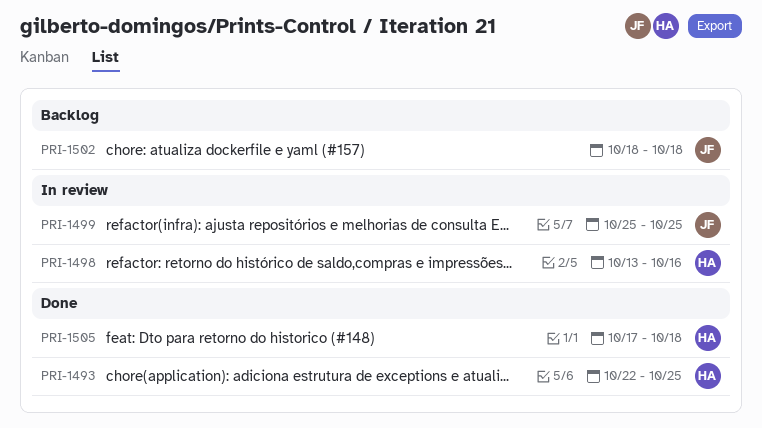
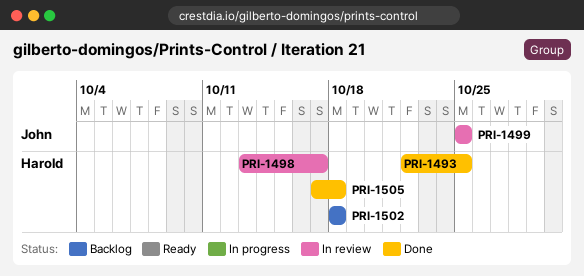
PRI-1498, due: Oct 16 -> Oct 17
PRI-1502, owner: John -> Harold

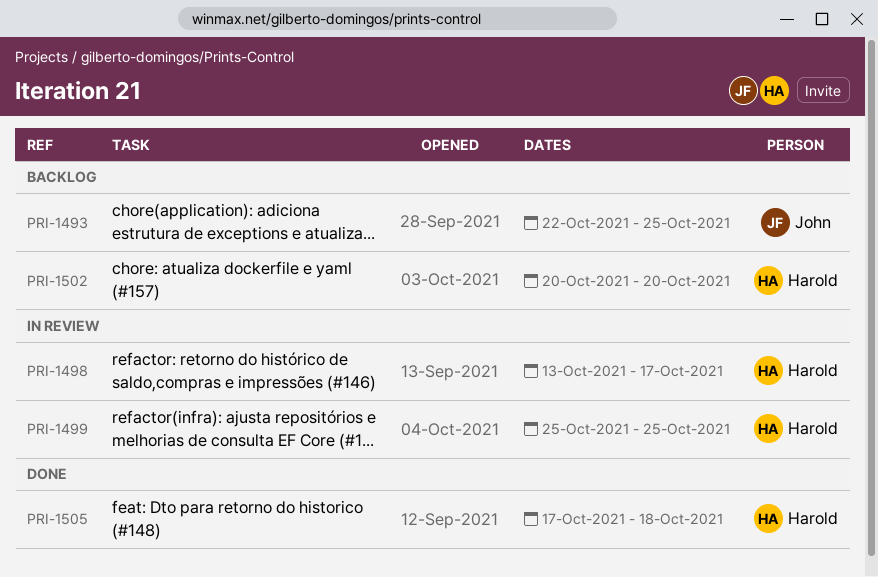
PRI-1493, status: Done -> Backlog
PRI-1493, owner: Harold -> John
PRI-1499, owner: John -> Harold
PRI-1502, start: Oct 18 -> Oct 20
PRI-1502, due: Oct 18 -> Oct 20

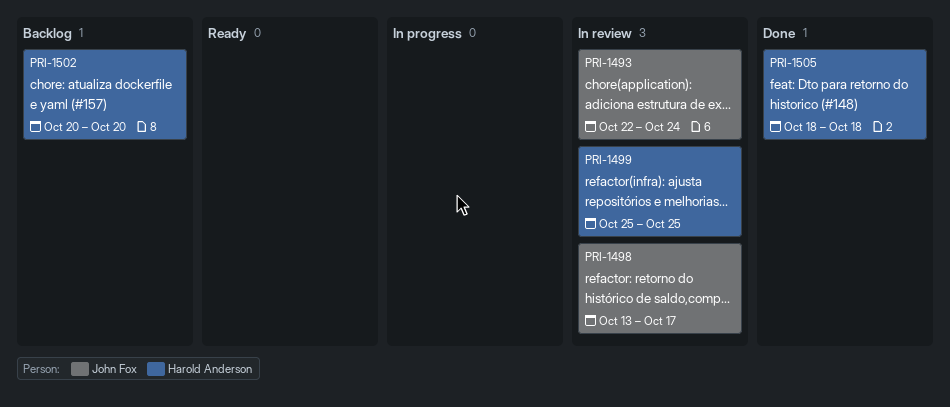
PRI-1493, status: Backlog -> In review
PRI-1493, due: Oct 25 -> Oct 24
PRI-1498, owner: Harold Anderson -> John Fox
PRI-1505, start: Oct 17 -> Oct 18

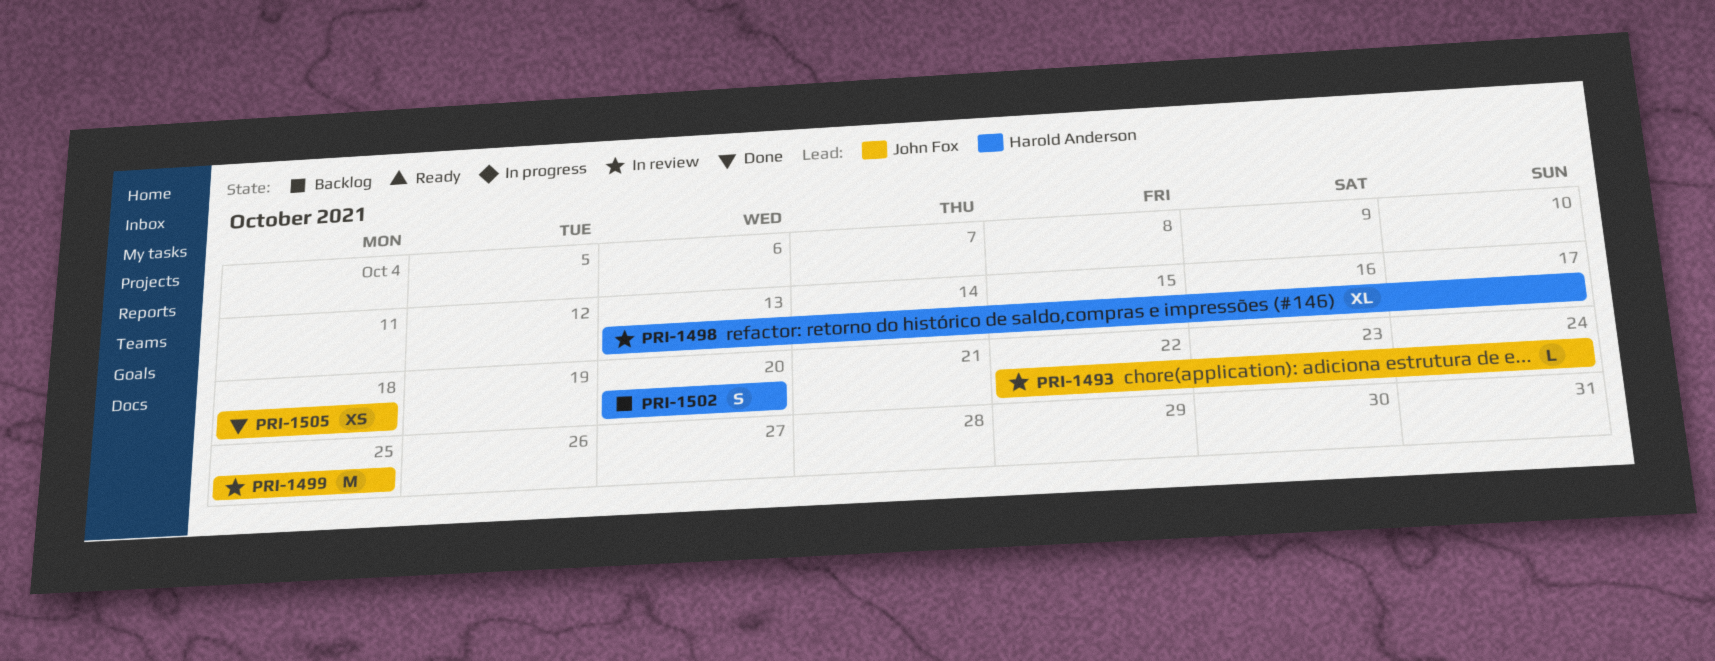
PRI-1498, owner: John Fox -> Harold Anderson
PRI-1499, owner: Harold Anderson -> John Fox
PRI-1505, owner: Harold Anderson -> John Fox

